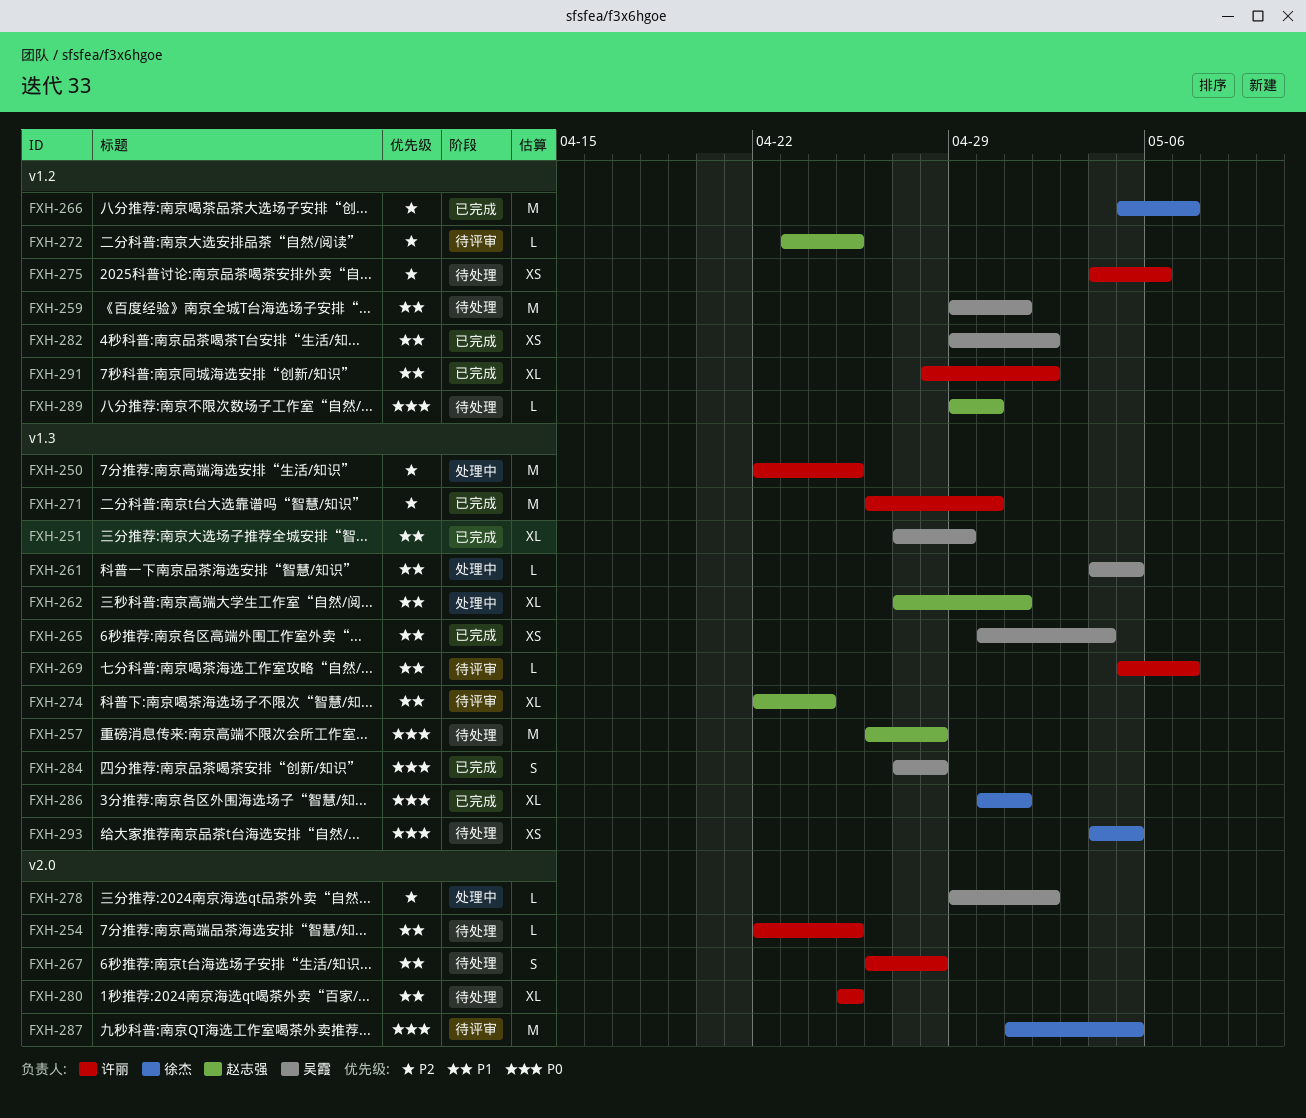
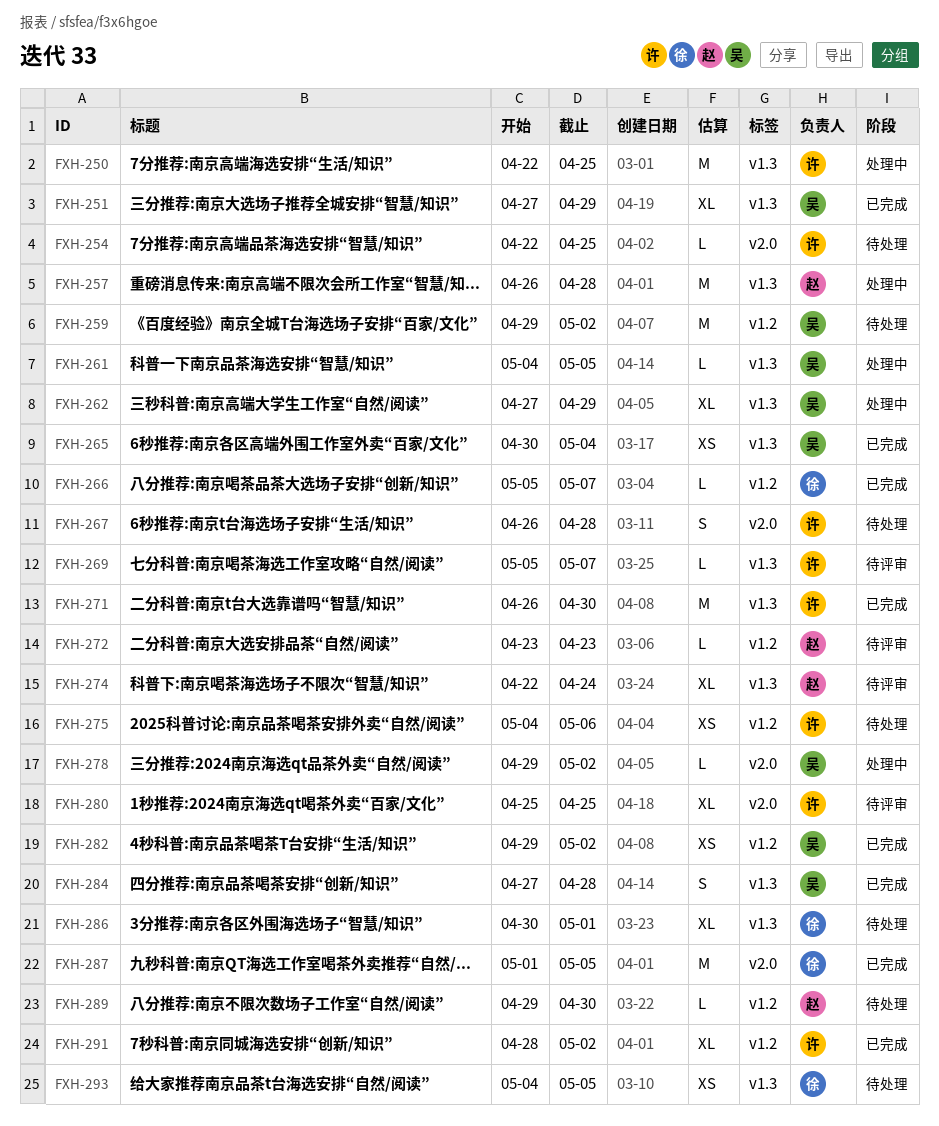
FXH-257, status: 待处理 -> 处理中
FXH-259, due: May 1 -> May 2
FXH-262, owner: 赵志强 -> 吴霞
FXH-262, due: May 1 -> Apr 29
FXH-266, estimate: M -> L
FXH-272, due: Apr 25 -> Apr 23
FXH-280, status: 待处理 -> 待评审
FXH-286, status: 已完成 -> 待处理
FXH-287, status: 待评审 -> 已完成

